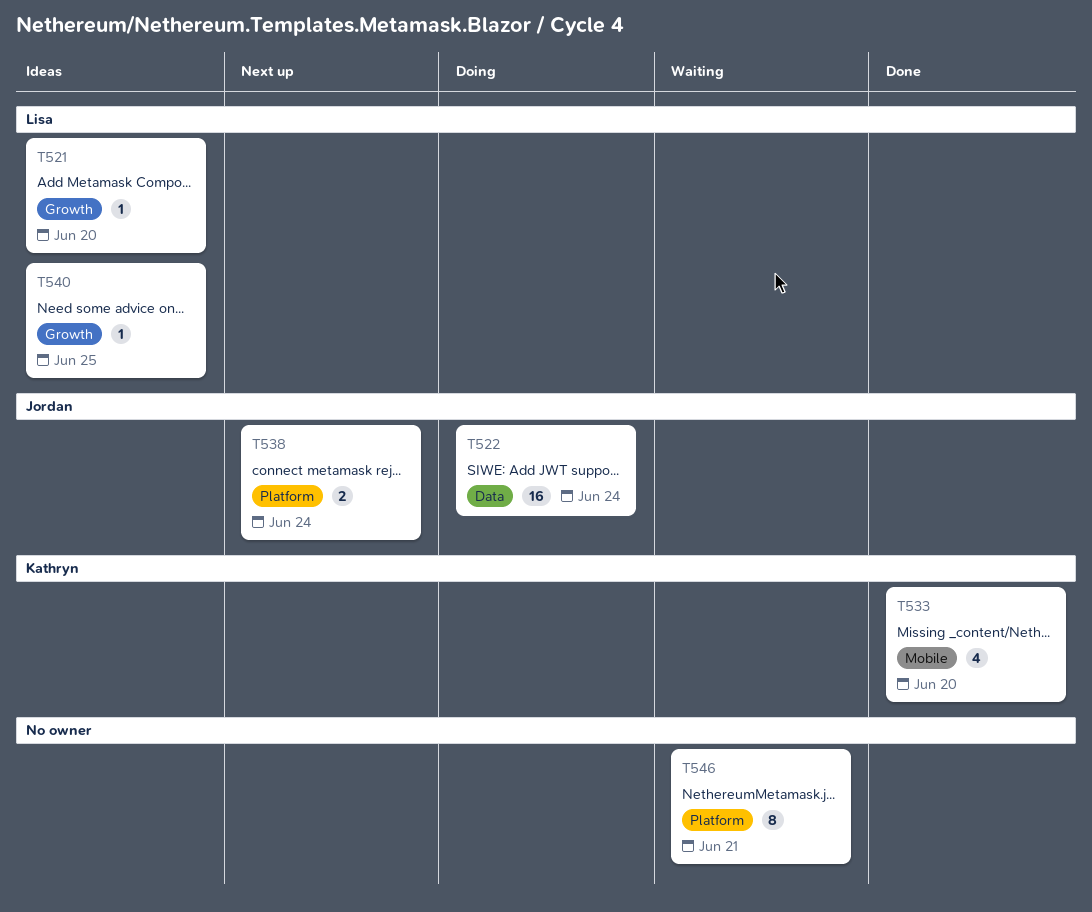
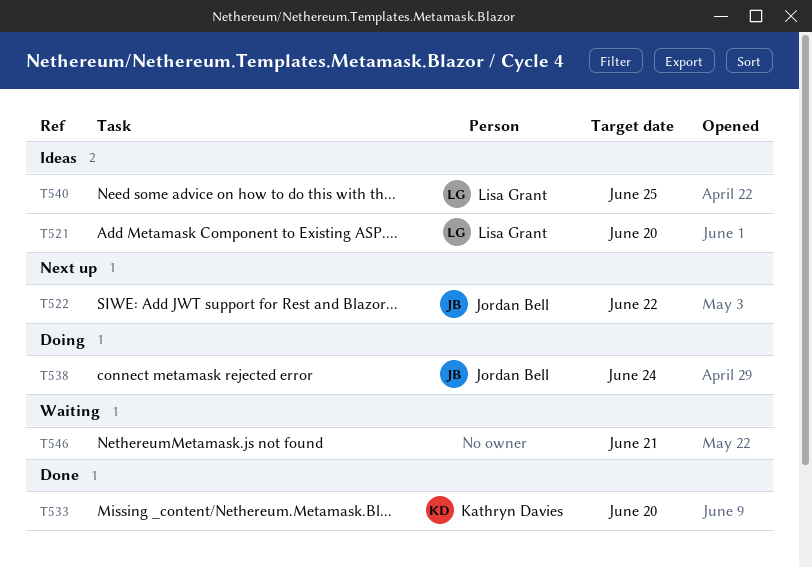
T522, status: Doing -> Next up
T522, due: Jun 24 -> Jun 22
T538, status: Next up -> Doing

